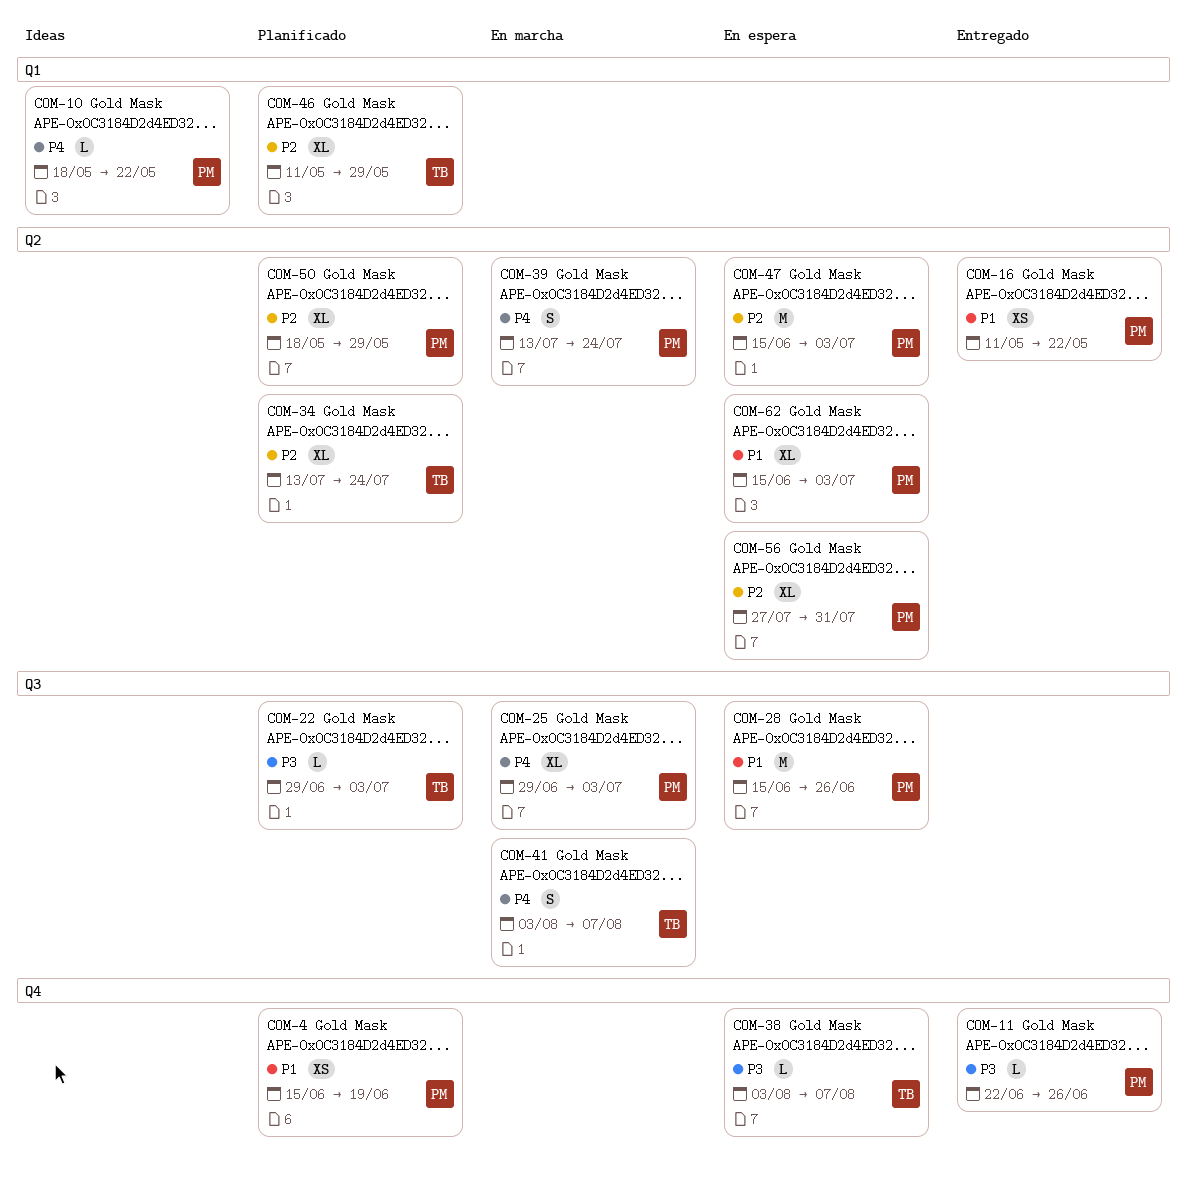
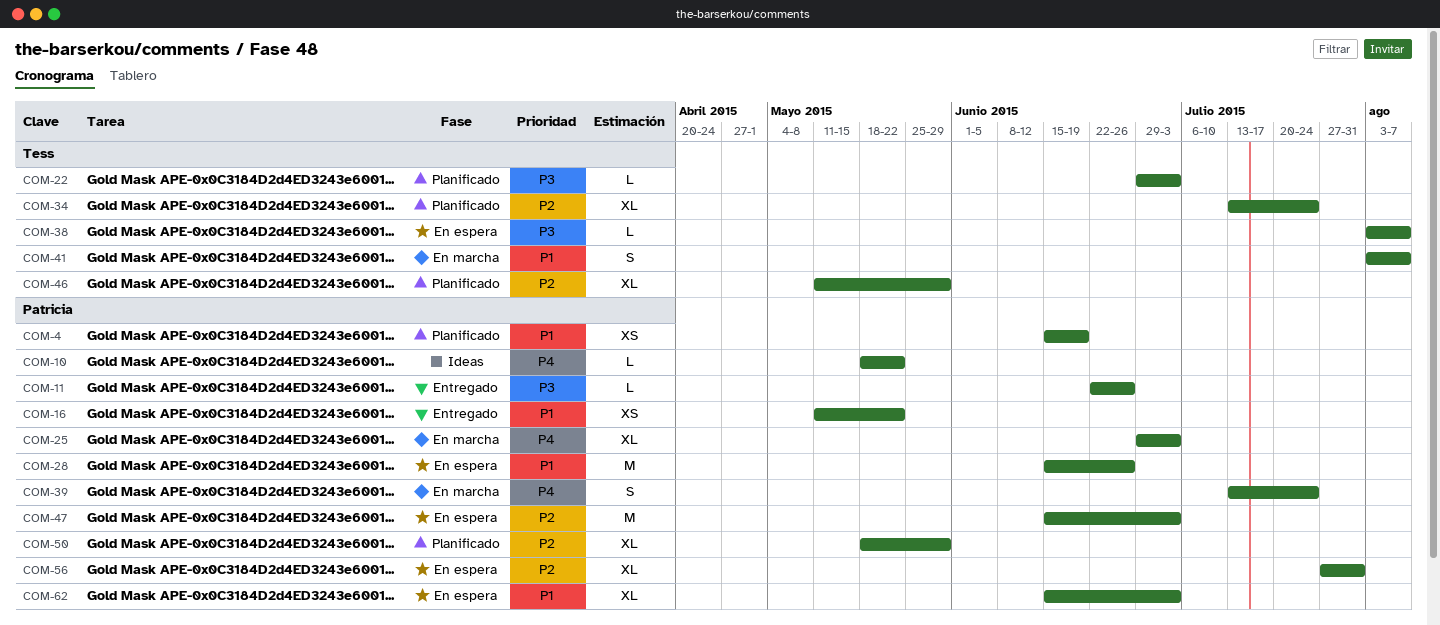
COM-41, priority: P4 -> P1

